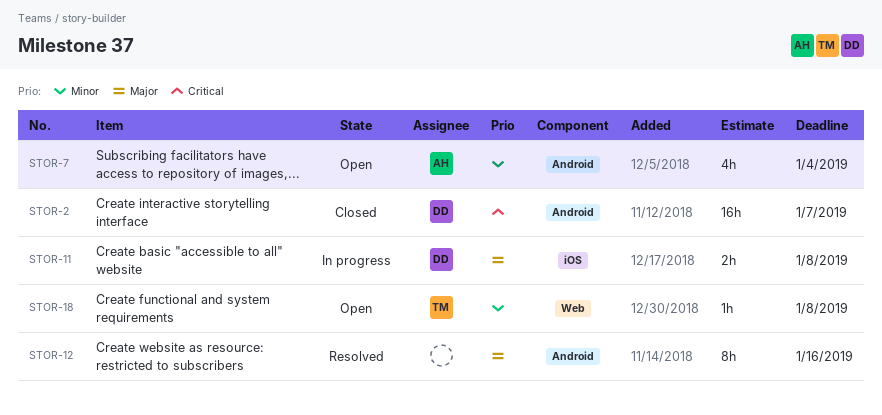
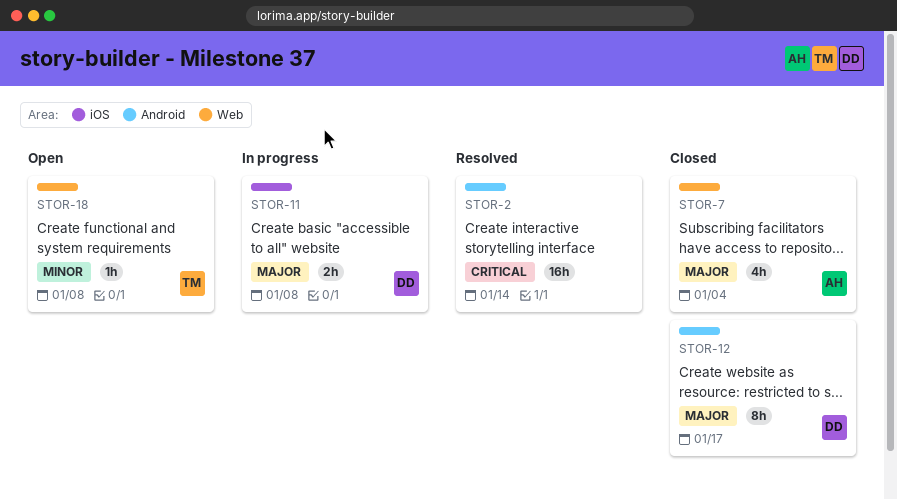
STOR-2, status: Closed -> Resolved
STOR-2, owner: DD -> none
STOR-2, due: Jan 7 -> Jan 14
STOR-7, status: Open -> Closed
STOR-7, priority: Minor -> Major
STOR-7, label: Android -> Web
STOR-12, status: Resolved -> Closed
STOR-12, owner: none -> DD
STOR-12, due: Jan 16 -> Jan 17

